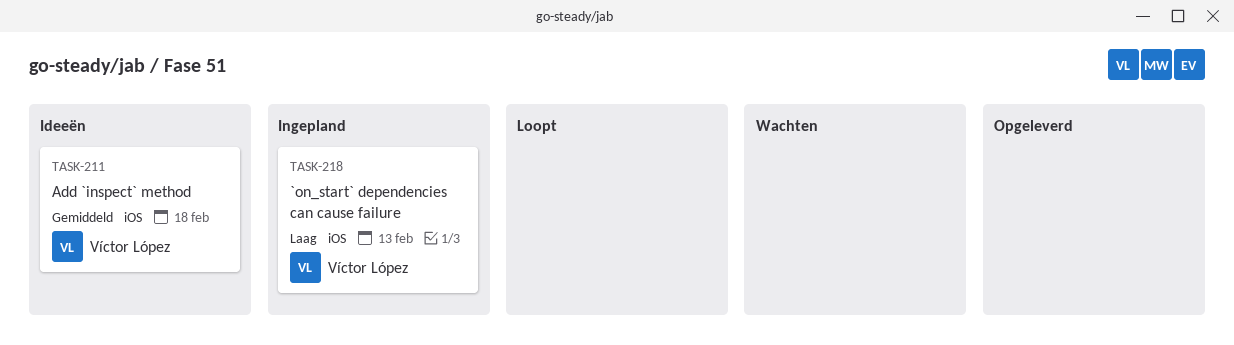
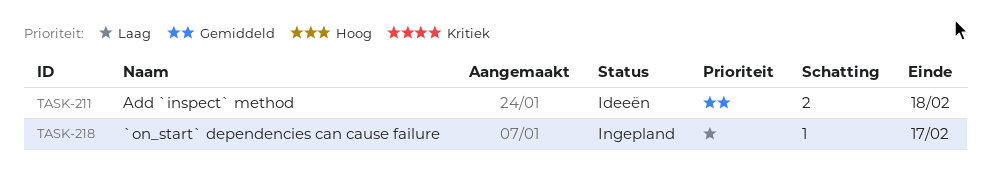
TASK-218, due: Feb 13 -> Feb 17

